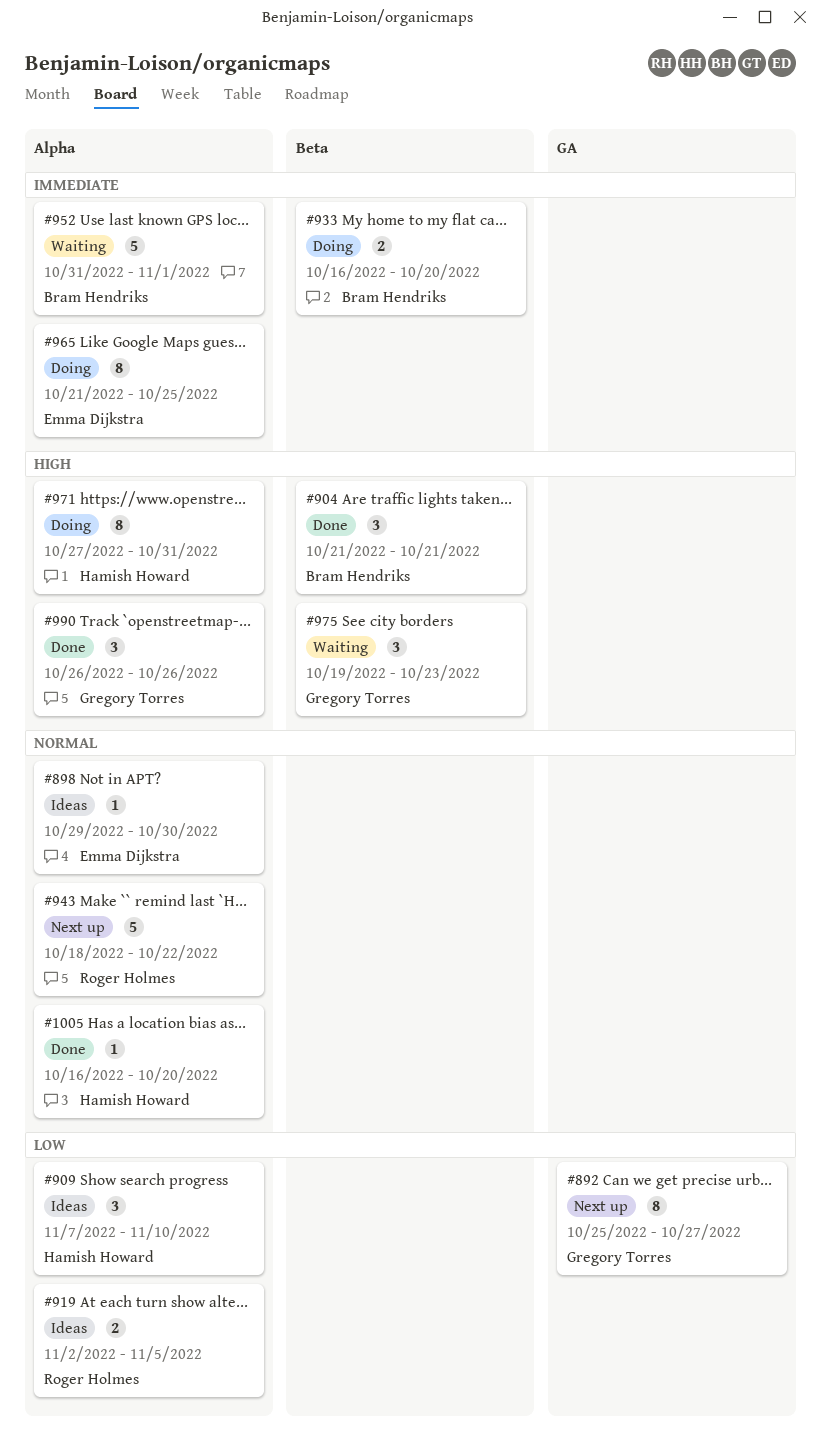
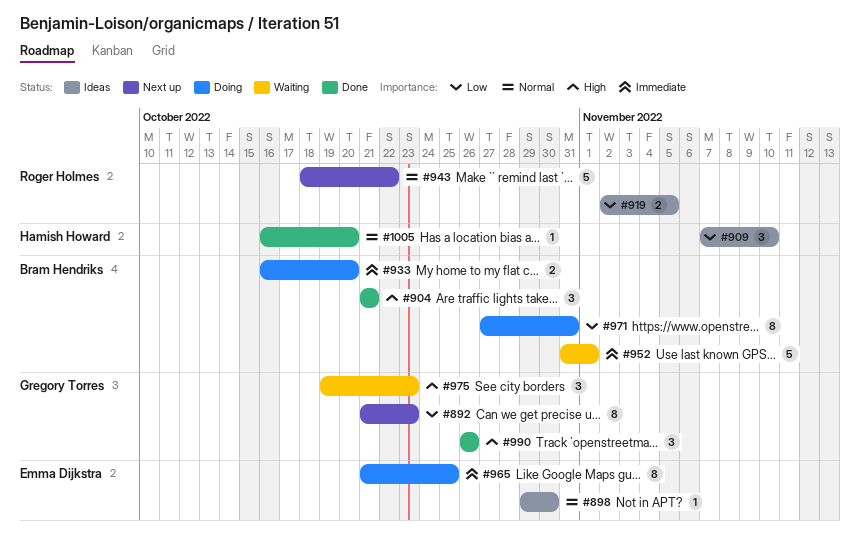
#892, start: Oct 25 -> Oct 21
#892, due: Oct 27 -> Oct 23
#971, owner: Hamish Howard -> Bram Hendriks
#971, priority: High -> Low

